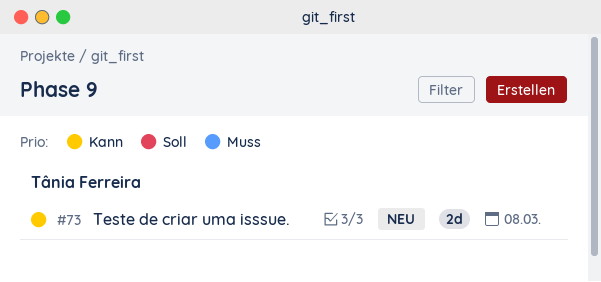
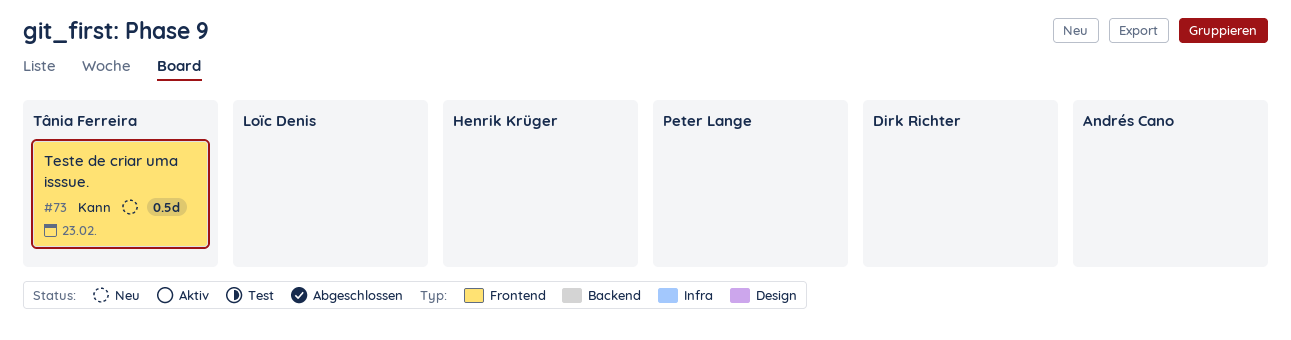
#73, estimate: 2d -> 0.5d
#73, due: Mar 8 -> Feb 23

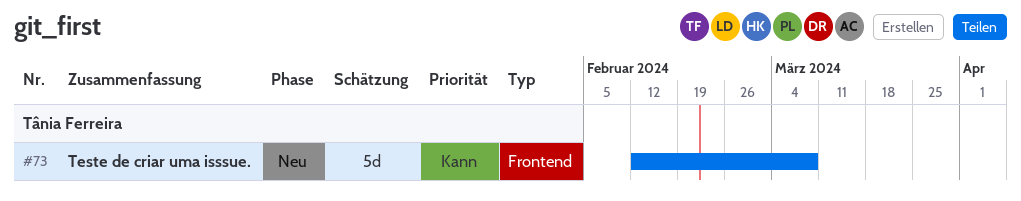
#73, estimate: 0.5d -> 5d
#73, due: Feb 23 -> Mar 8

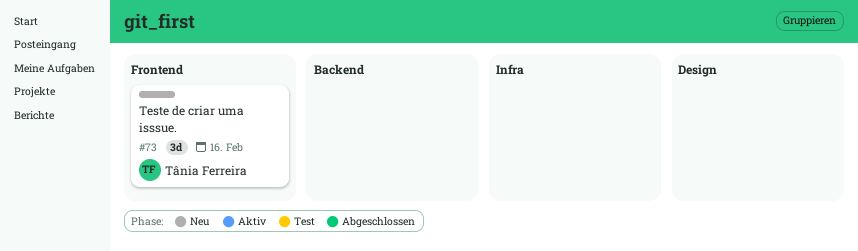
#73, estimate: 5d -> 3d
#73, due: Mar 8 -> Feb 16

